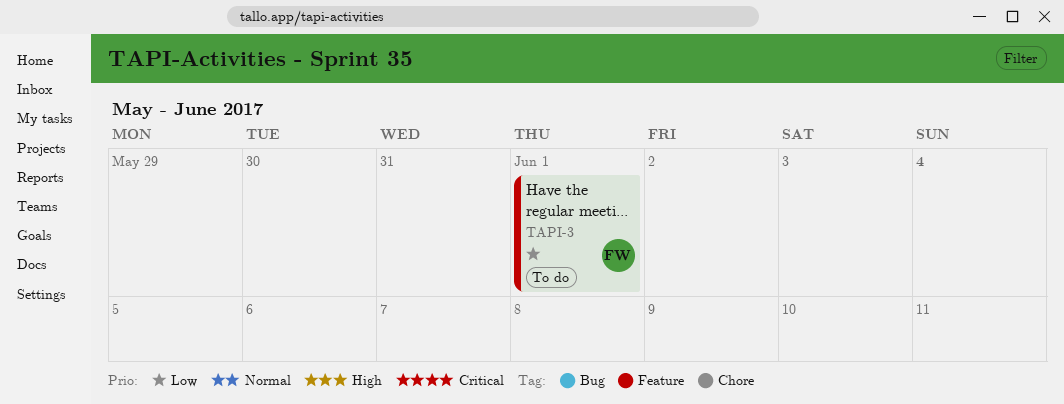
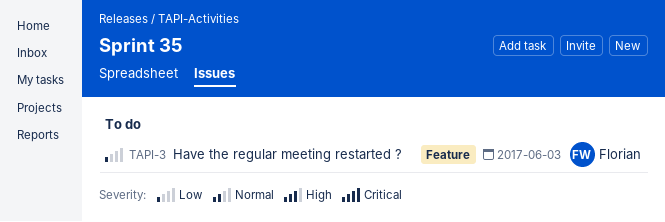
TAPI-3, due: Jun 1 -> Jun 3

